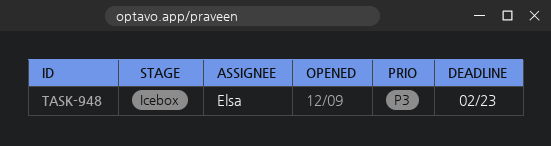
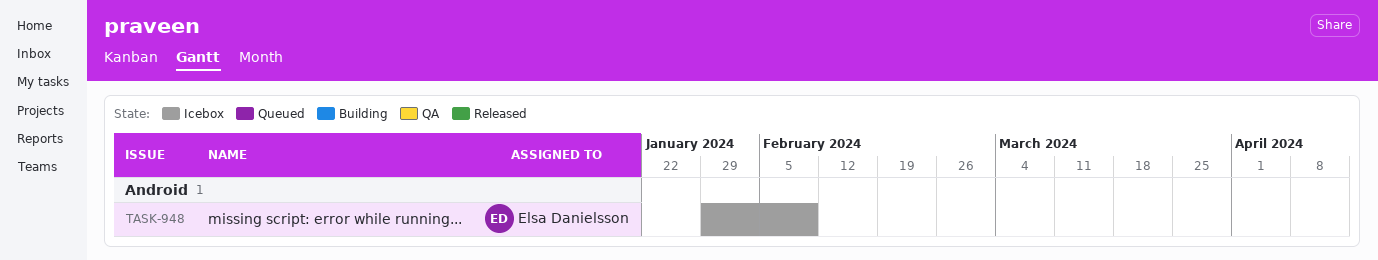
TASK-948, due: Feb 23 -> Feb 9

